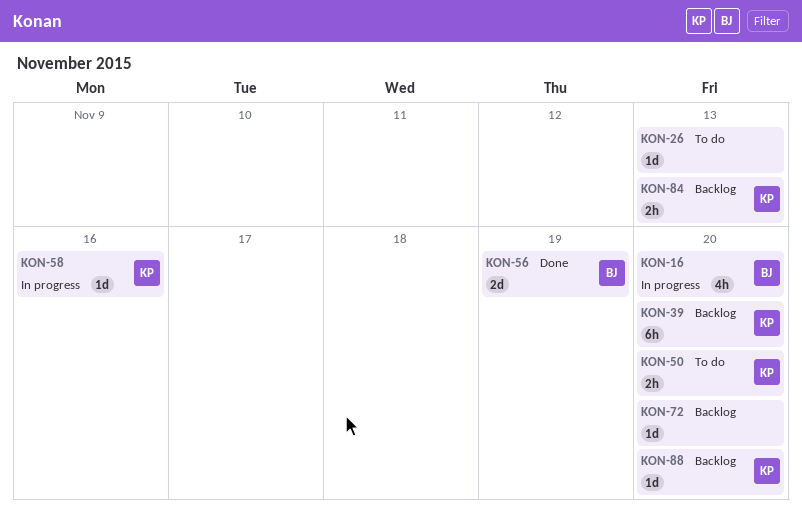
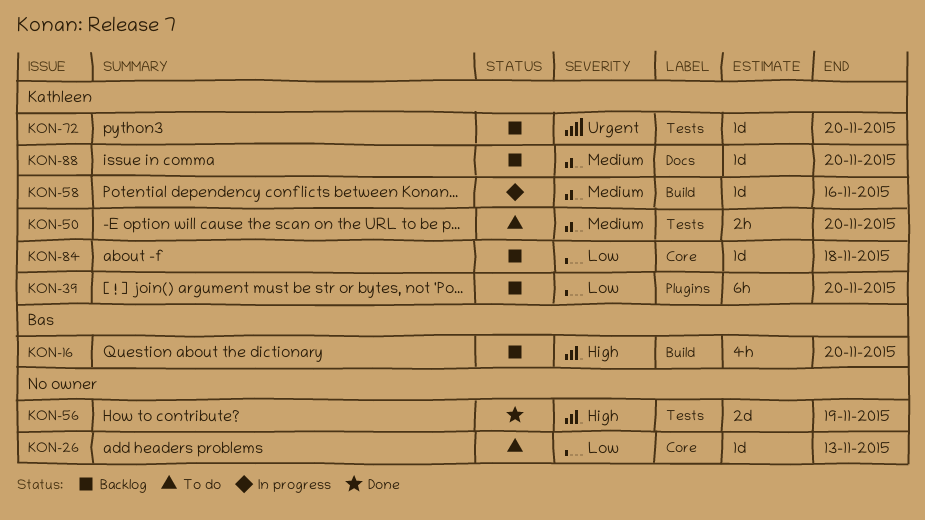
KON-16, status: In progress -> Backlog
KON-56, owner: Bas -> none
KON-72, owner: none -> Kathleen
KON-84, estimate: 2h -> 1d
KON-84, due: Nov 13 -> Nov 18

